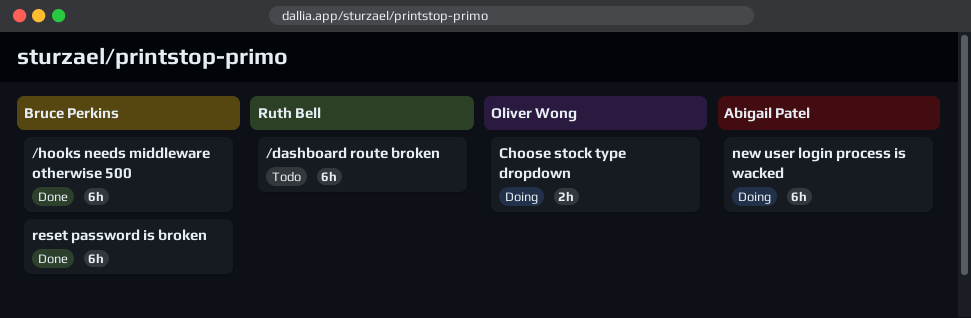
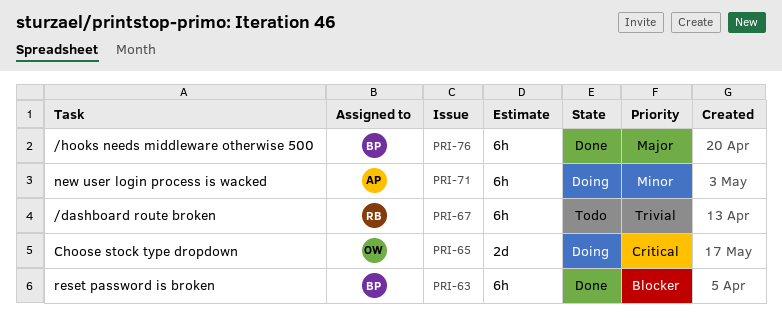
Choose stock type dropdown, estimate: 2h -> 2d

